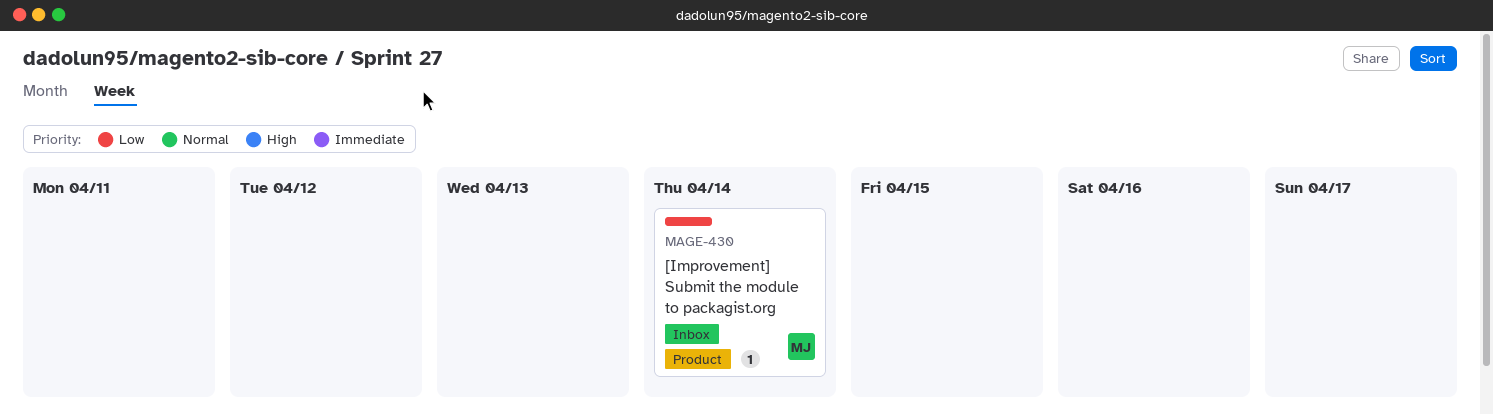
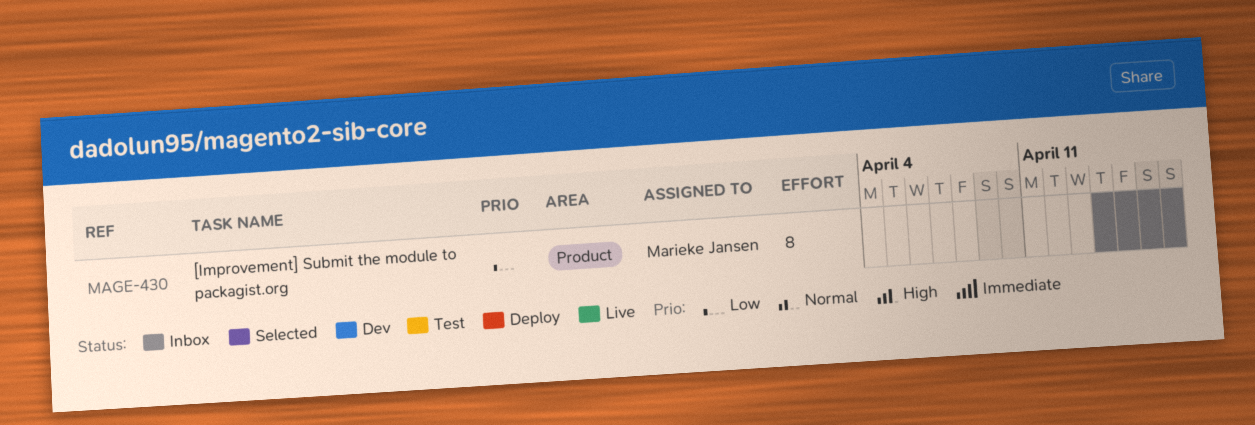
MAGE-430, estimate: 1 -> 8
MAGE-430, due: Apr 14 -> Apr 17

